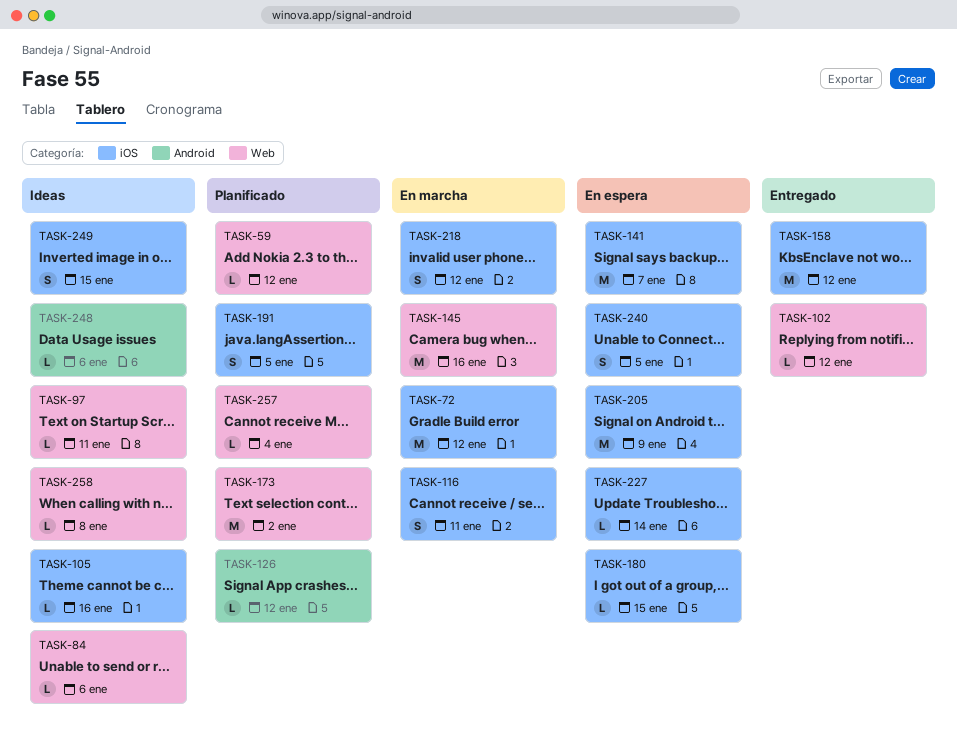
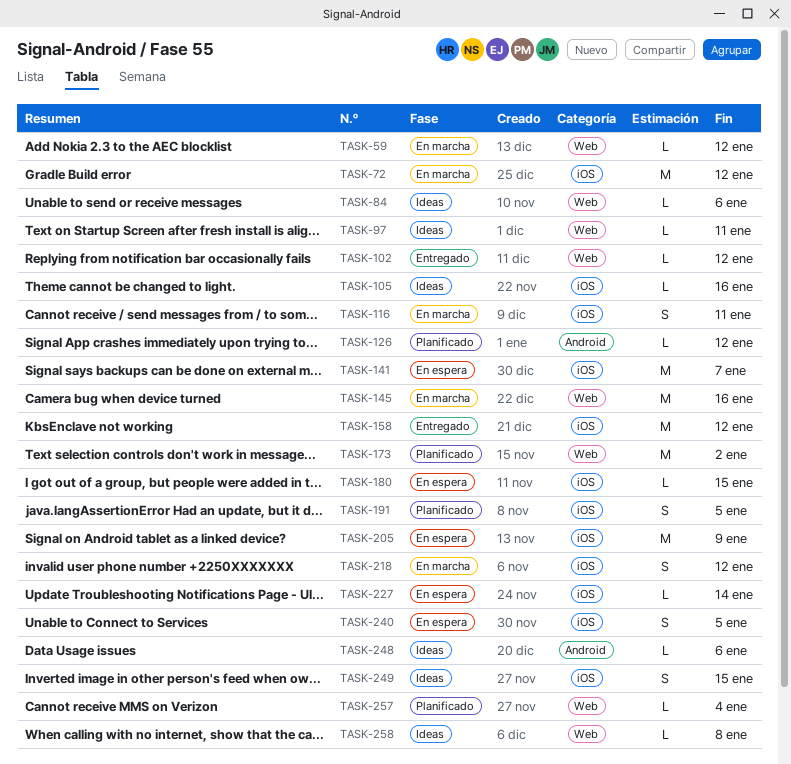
TASK-59, status: Planificado -> En marcha

